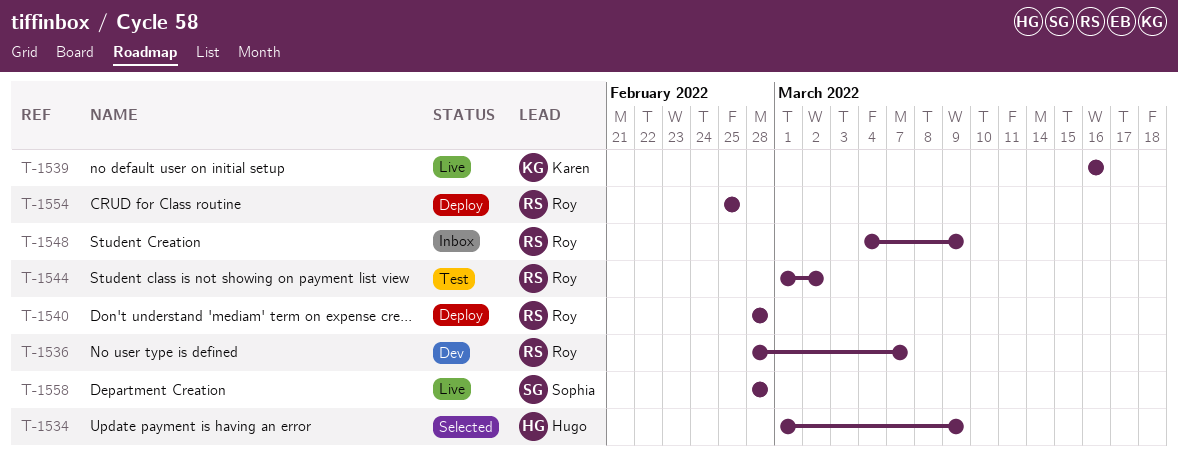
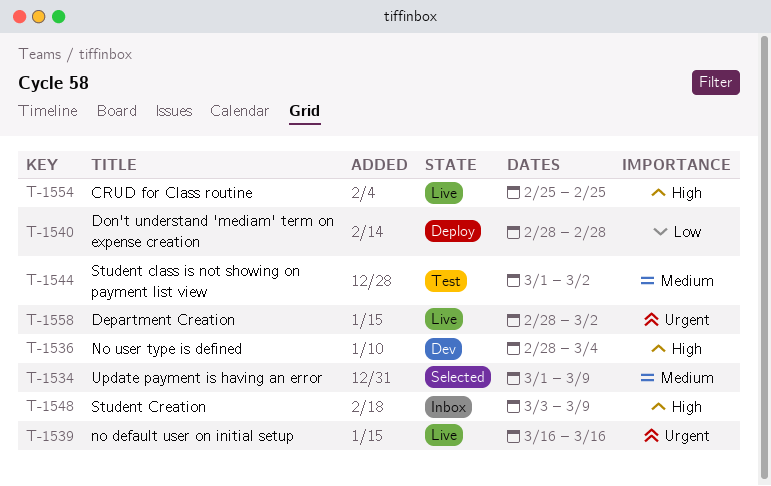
T-1536, due: Mar 7 -> Mar 4
T-1548, start: Mar 4 -> Mar 3
T-1554, status: Deploy -> Live
T-1558, due: Feb 28 -> Mar 2

